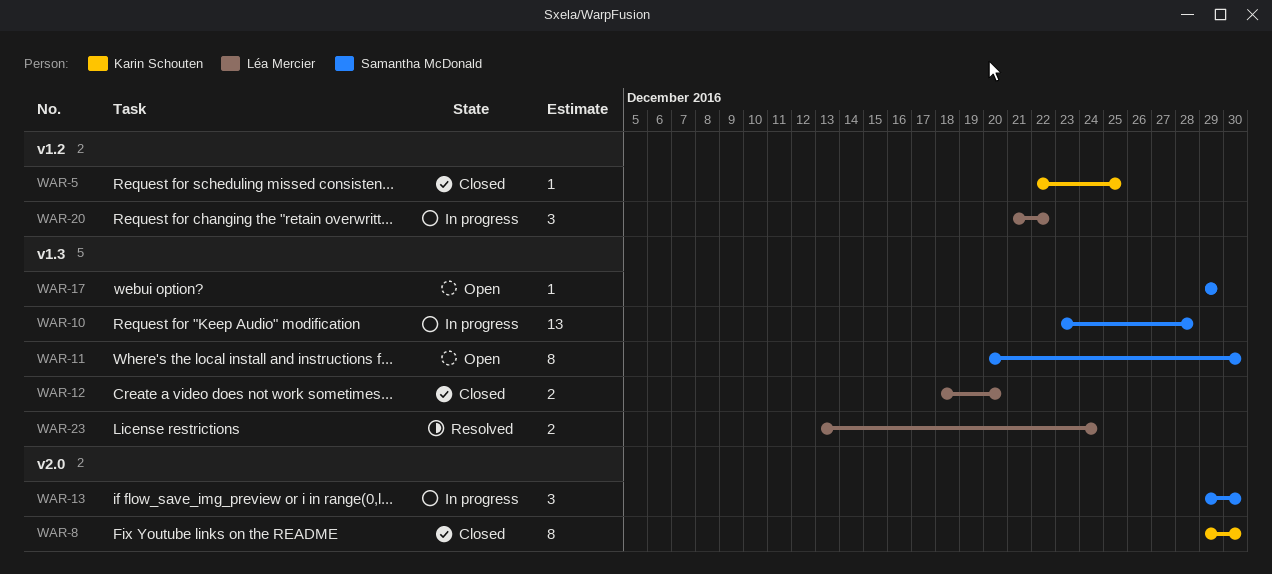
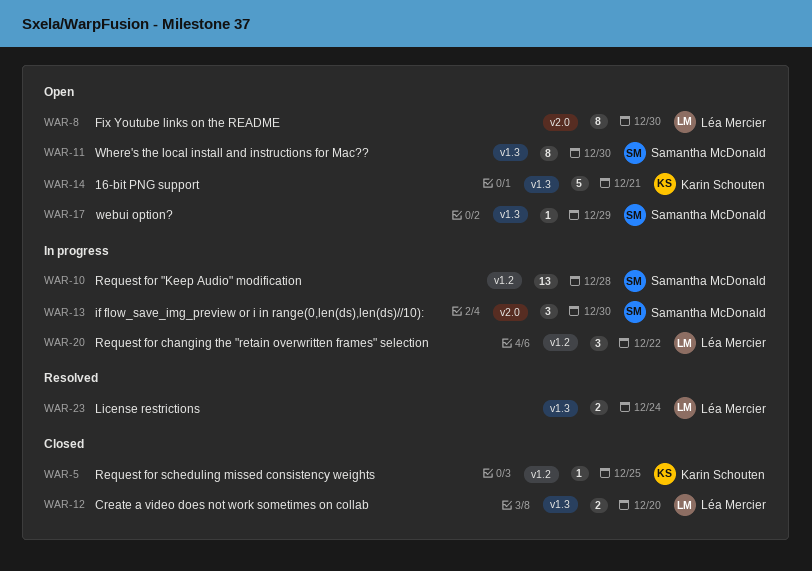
WAR-8, status: Closed -> Open
WAR-8, owner: Karin Schouten -> Léa Mercier
WAR-10, label: v1.3 -> v1.2
WAR-14: none -> present

